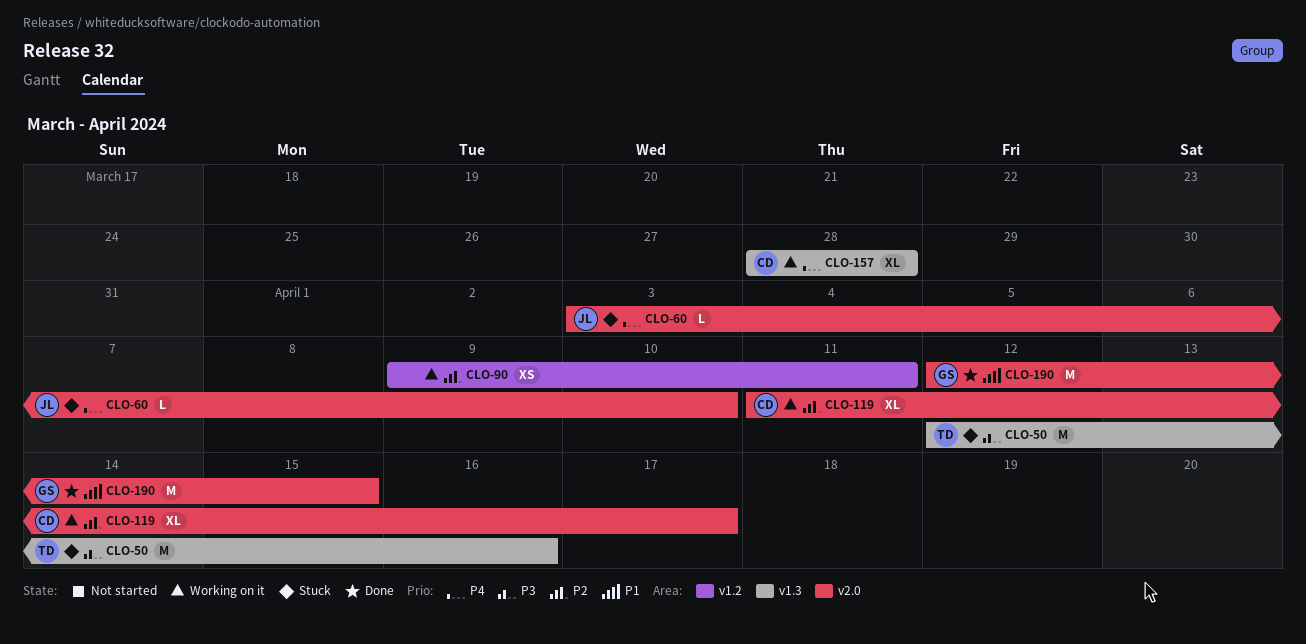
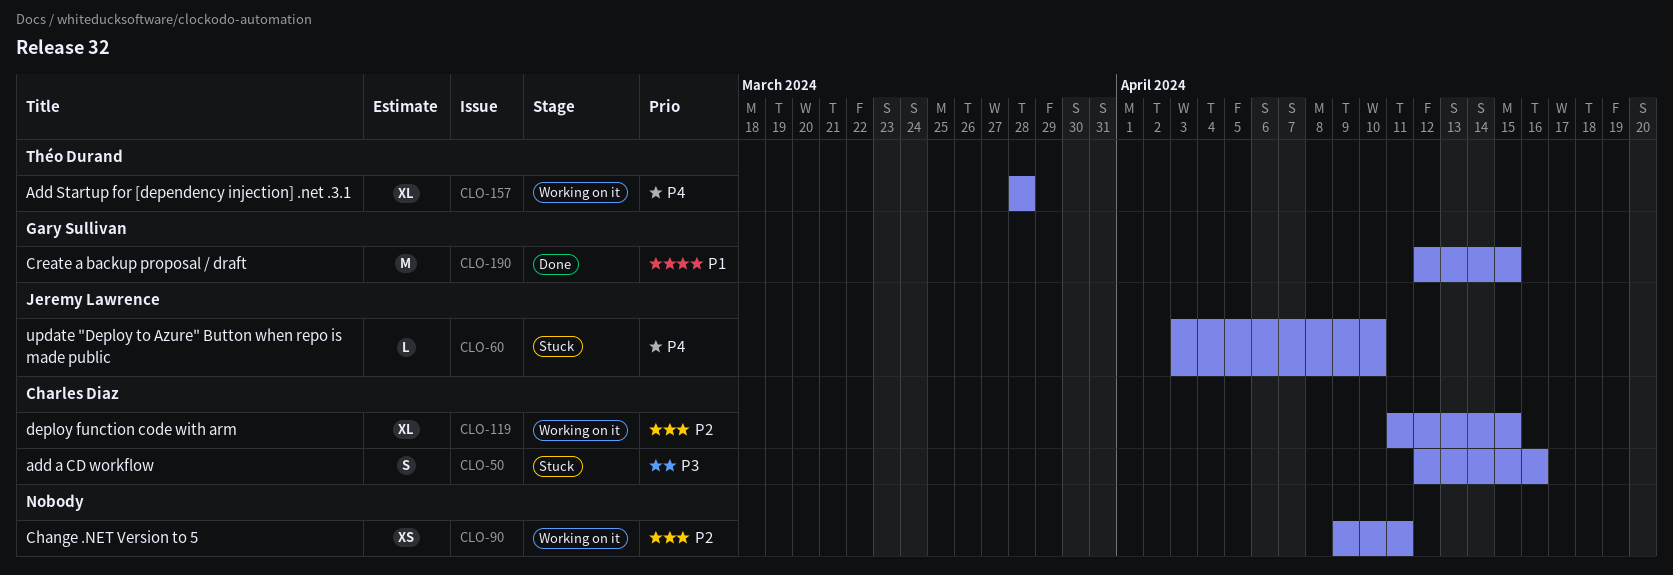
CLO-50, owner: Théo Durand -> Charles Diaz
CLO-50, estimate: M -> S
CLO-119, due: Apr 17 -> Apr 15
CLO-157, owner: Charles Diaz -> Théo Durand

